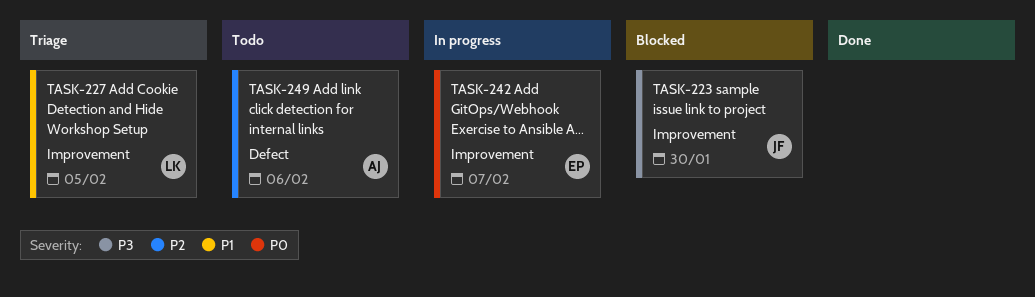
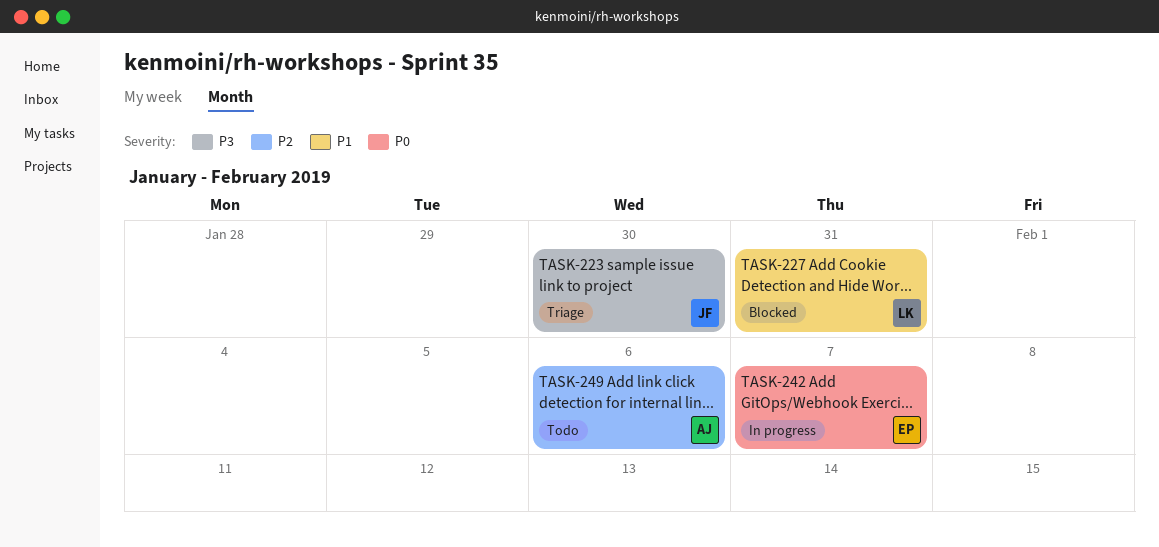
TASK-223, status: Blocked -> Triage
TASK-227, status: Triage -> Blocked
TASK-227, due: Feb 5 -> Jan 31

